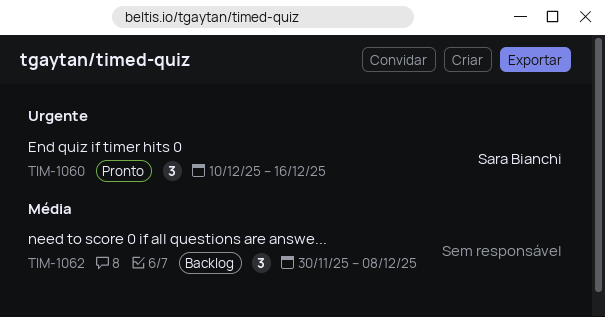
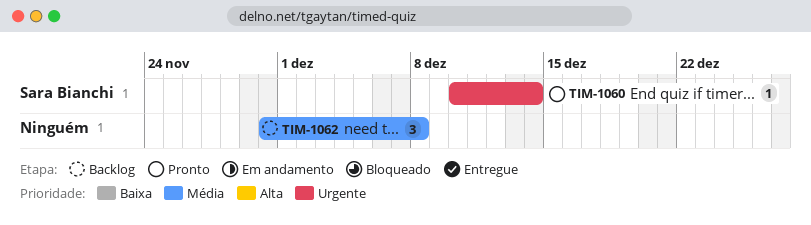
TIM-1060, estimate: 3 -> 1
TIM-1060, due: Dec 16 -> Dec 14

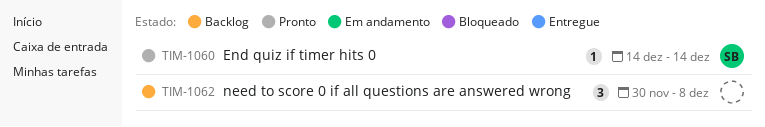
TIM-1060, start: Dec 10 -> Dec 14

